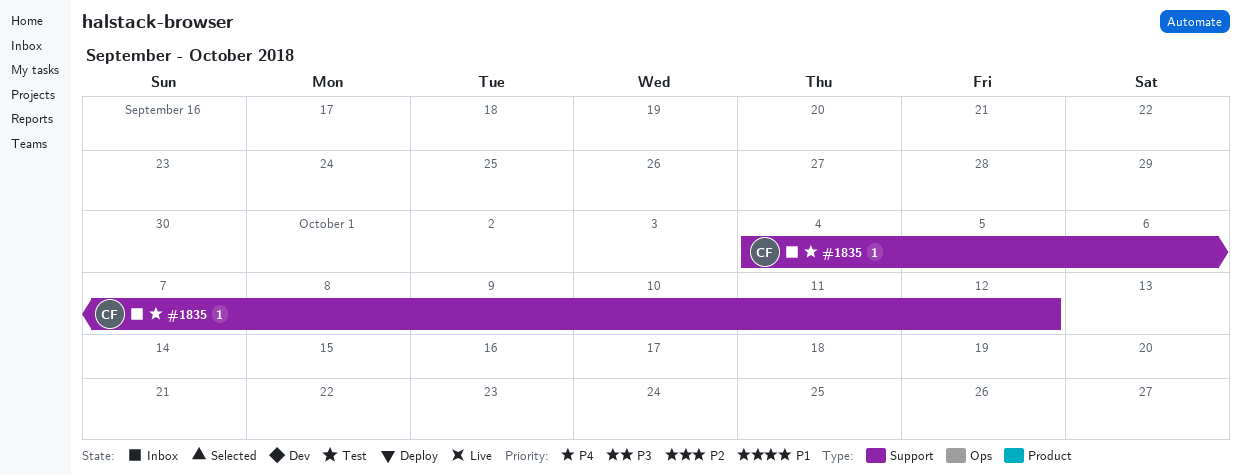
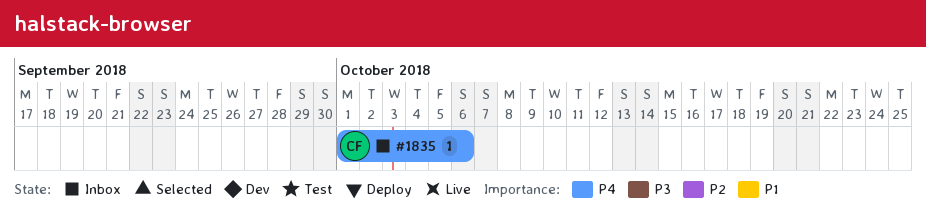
#1835, start: Oct 4 -> Oct 1
#1835, due: Oct 12 -> Oct 6

